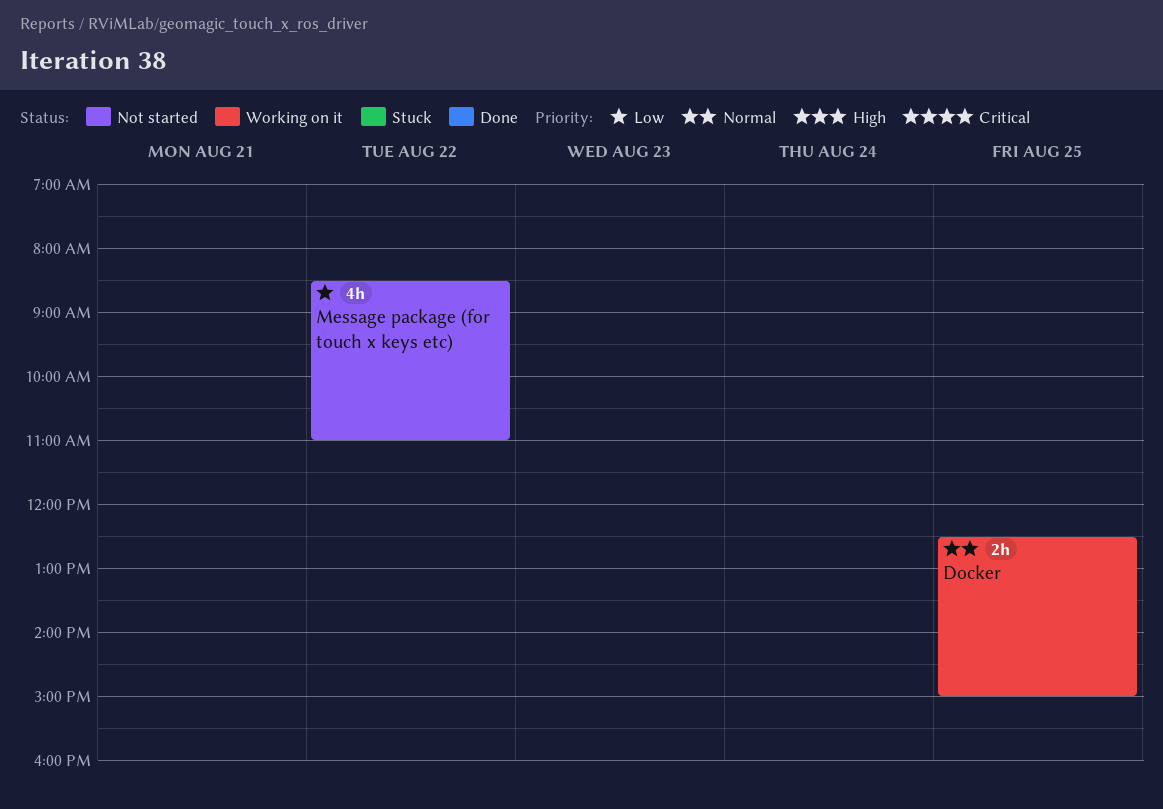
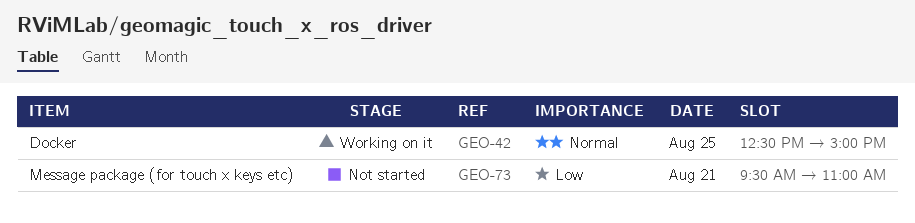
Message package (for touch x keys etc), day: Aug 22 -> Aug 21
Message package (for touch x keys etc), begins: 08:30 -> 09:30

